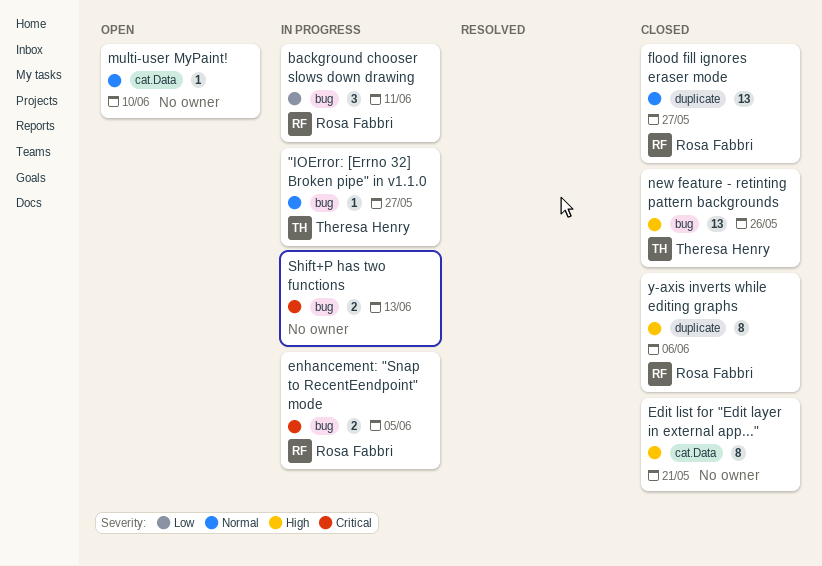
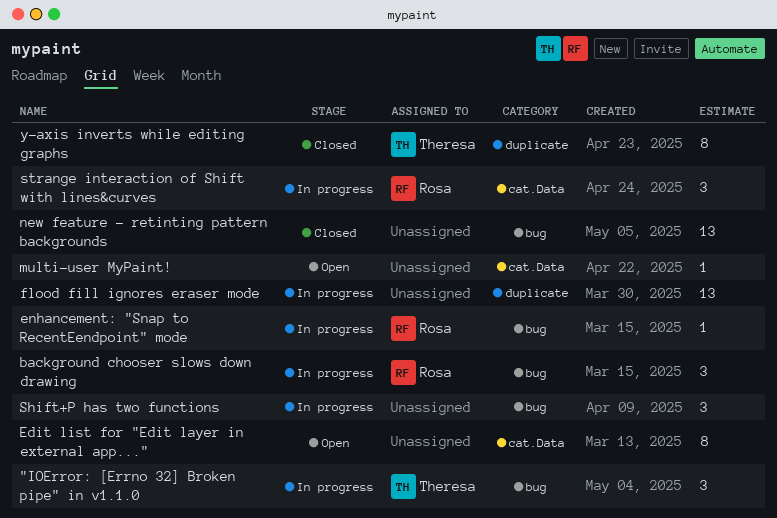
"IOError: [Errno 32] Broken pipe" in v1.1.0, estimate: 1 -> 3
Edit list for "Edit layer in external app...", status: Closed -> Open
enhancement: "Snap to RecentEendpoint" mode, estimate: 2 -> 1
flood fill ignores eraser mode, status: Closed -> In progress
flood fill ignores eraser mode, owner: Rosa Fabbri -> none
new feature - retinting pattern backgrounds, owner: Theresa Henry -> none
Shift+P has two functions, estimate: 2 -> 3
strange interaction of Shift with lines&curves: none -> present
y-axis inverts while editing graphs, owner: Rosa Fabbri -> Theresa Henry

